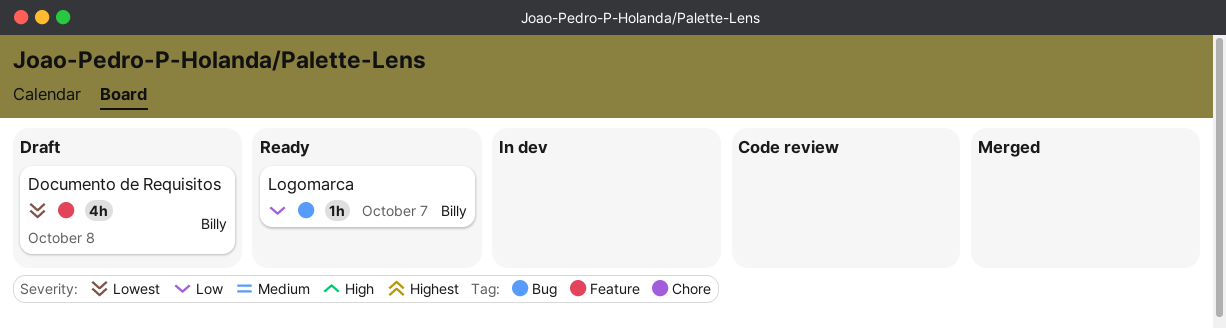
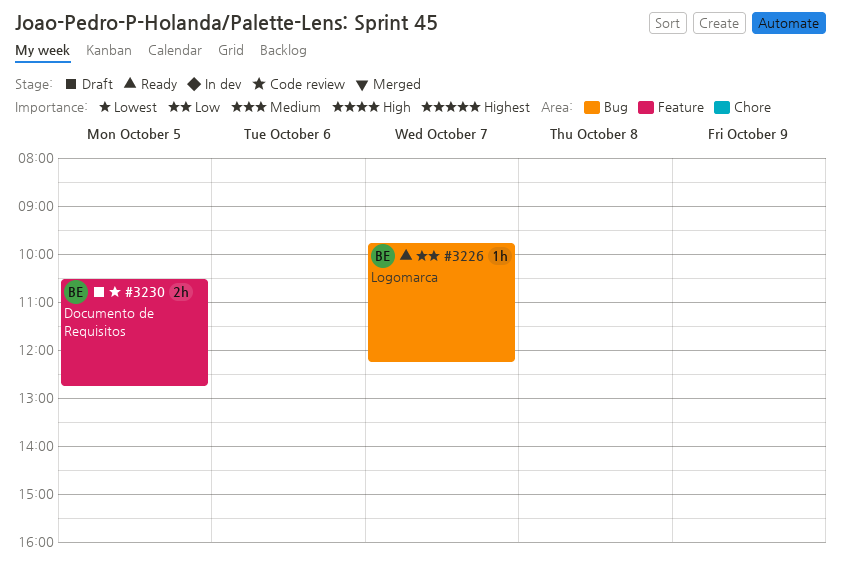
Documento de Requisitos, estimate: 4h -> 2h
Documento de Requisitos, day: Oct 8 -> Oct 5

